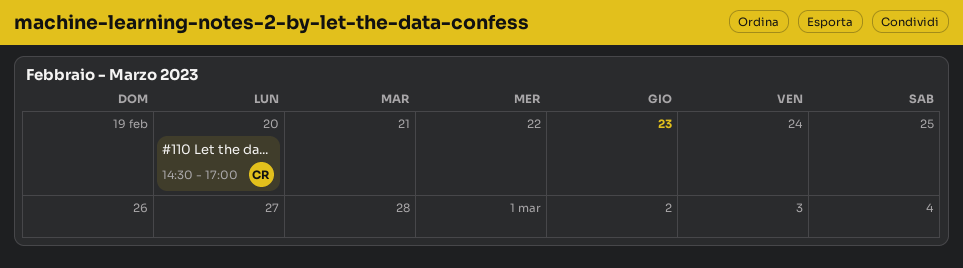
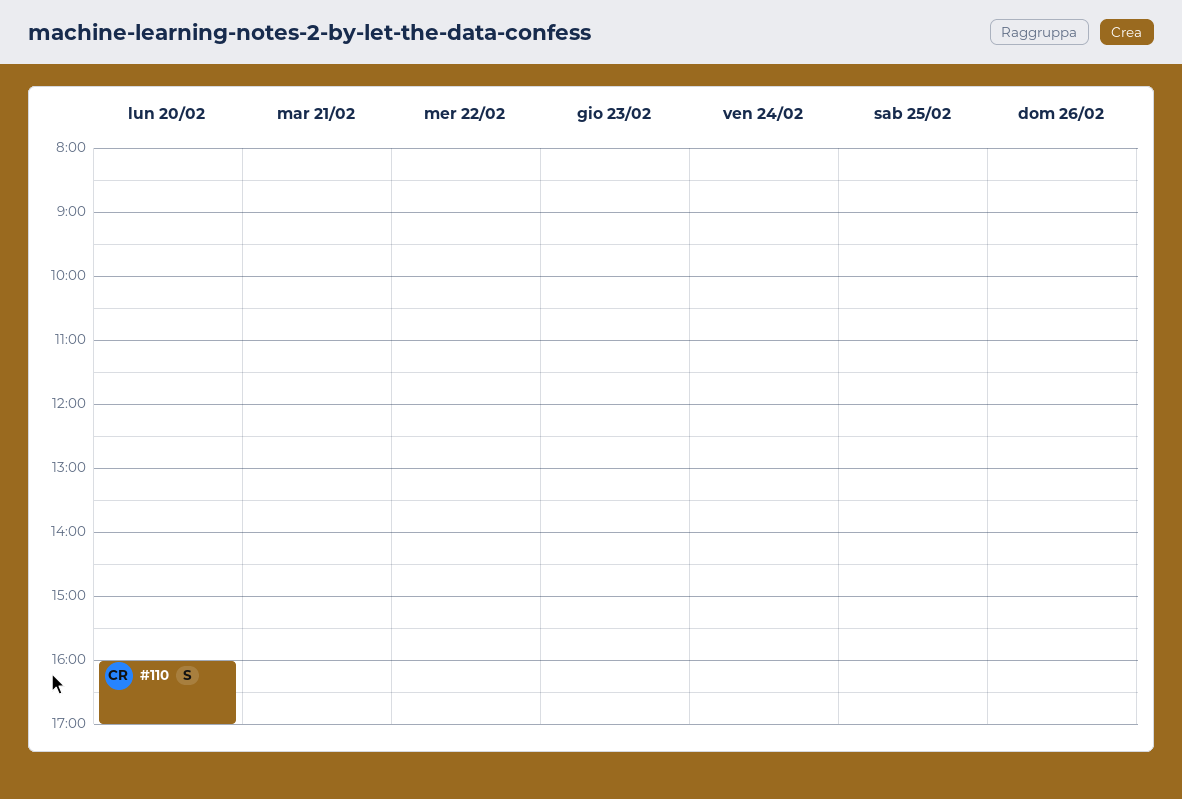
#110, begins: 14:30 -> 16:00

